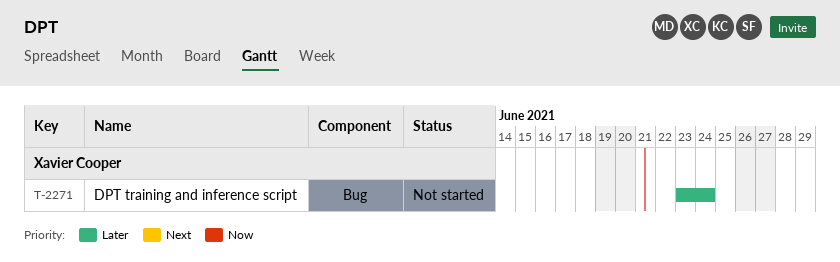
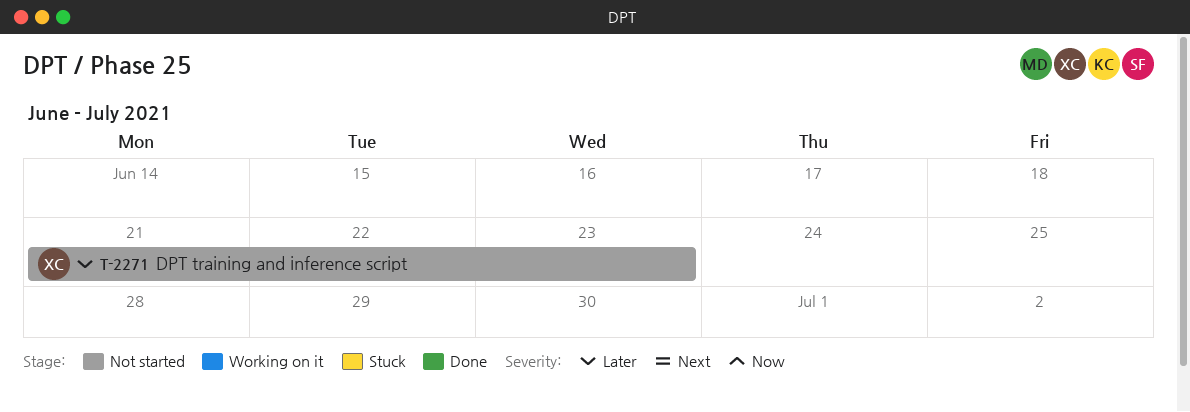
T-2271, start: Jun 23 -> Jun 21
T-2271, due: Jun 24 -> Jun 23

